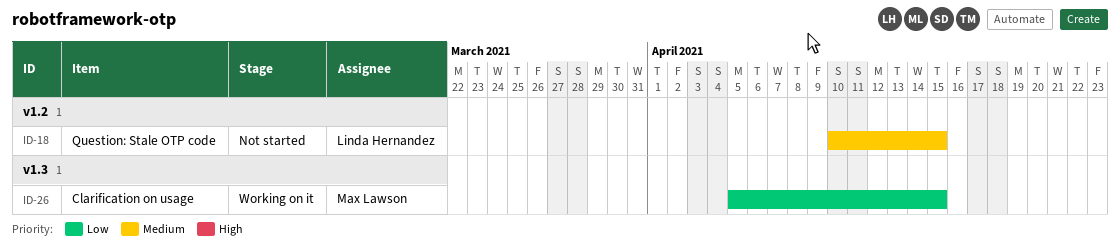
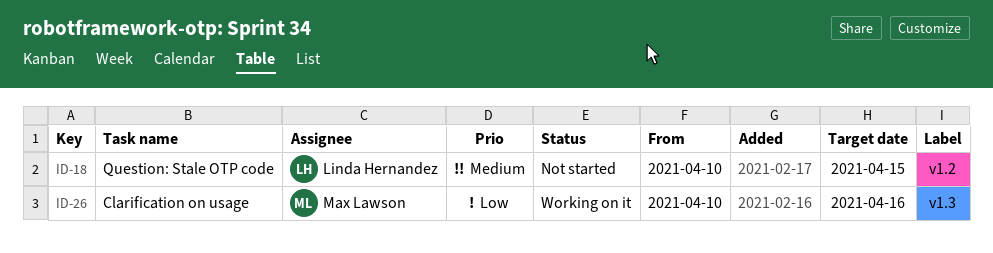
ID-26, start: Apr 5 -> Apr 10
ID-26, due: Apr 15 -> Apr 16

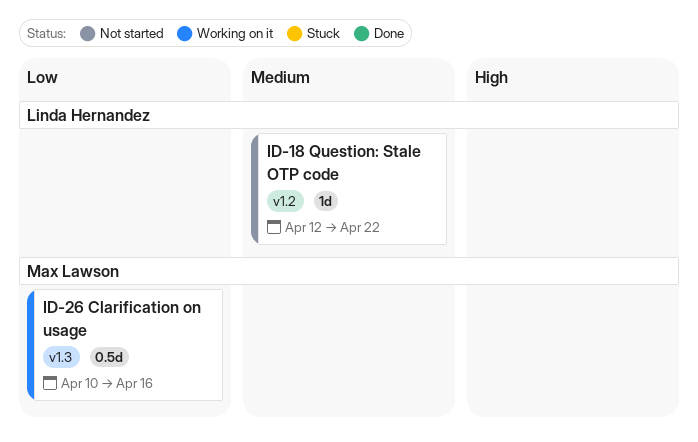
ID-18, start: Apr 10 -> Apr 12
ID-18, due: Apr 15 -> Apr 22

